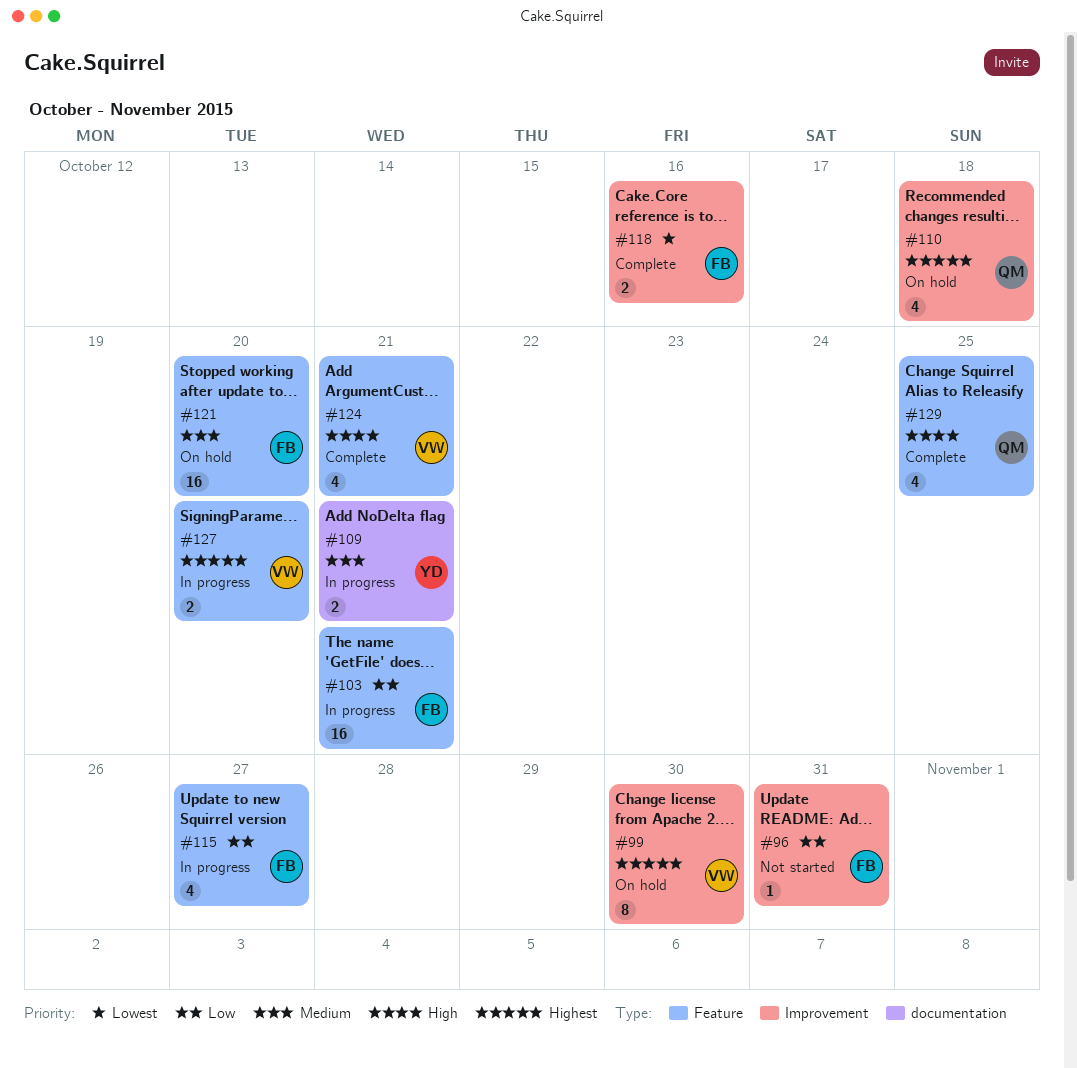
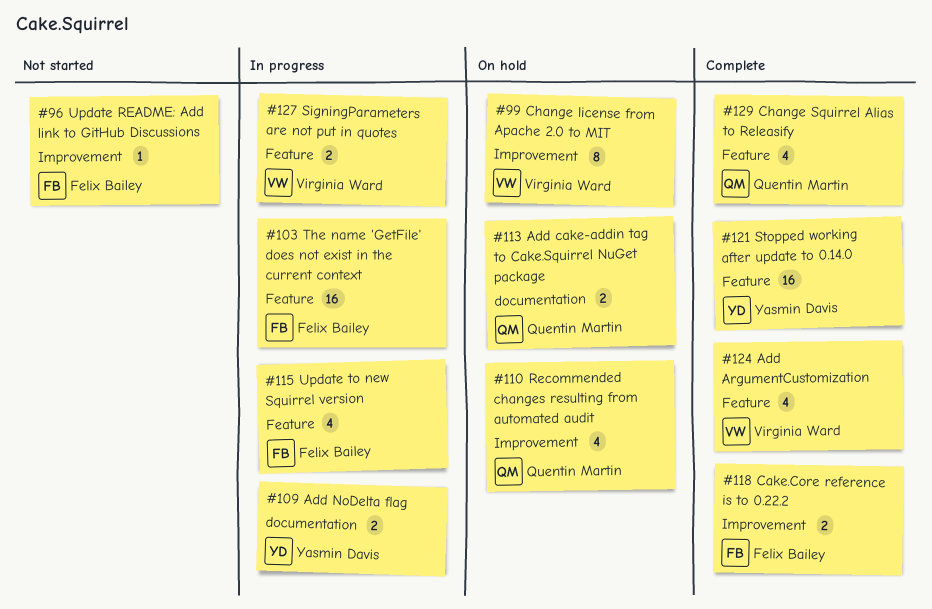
#113: none -> present
#121, status: On hold -> Complete
#121, owner: Felix Bailey -> Yasmin Davis

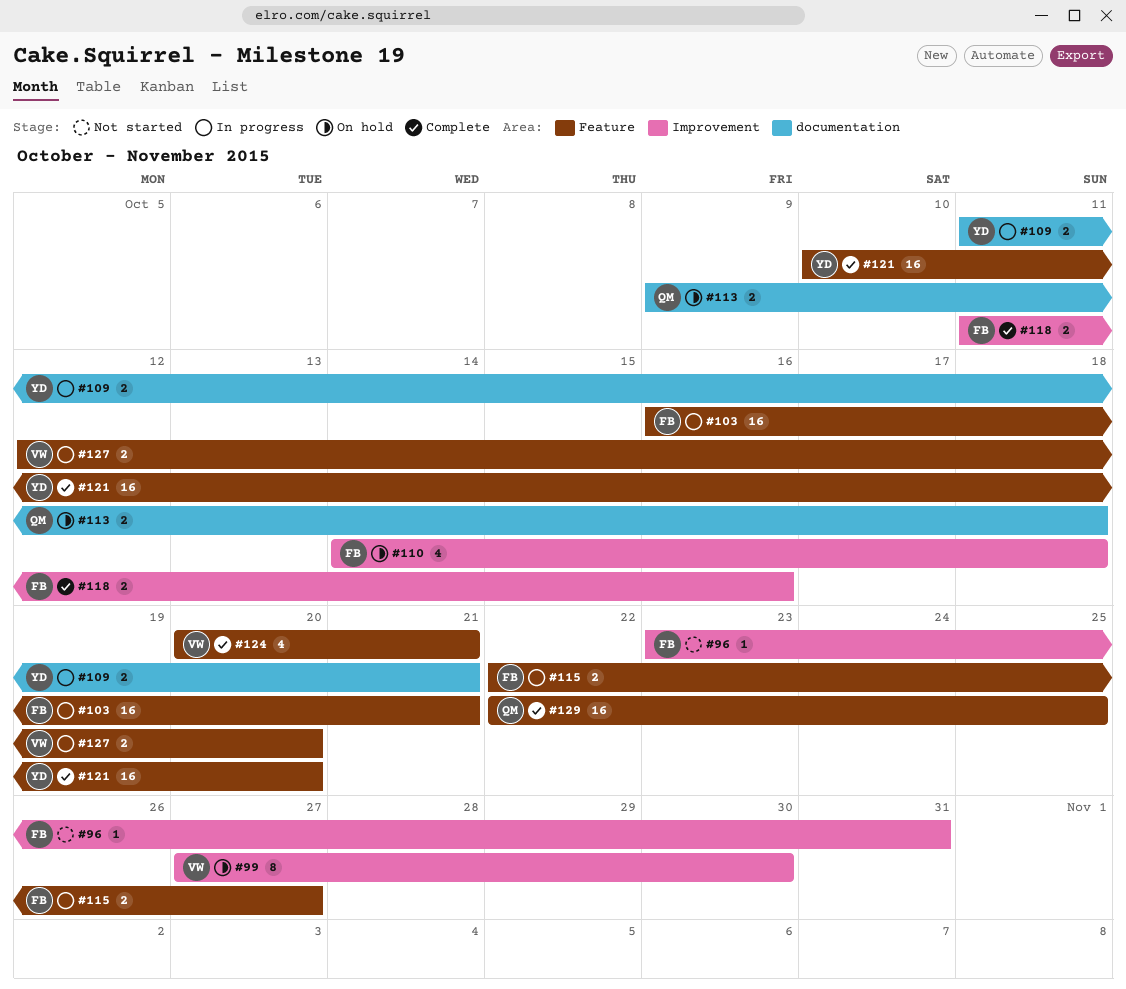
#110, owner: Quentin Martin -> Felix Bailey
#115, estimate: 4 -> 2
#129, estimate: 4 -> 16

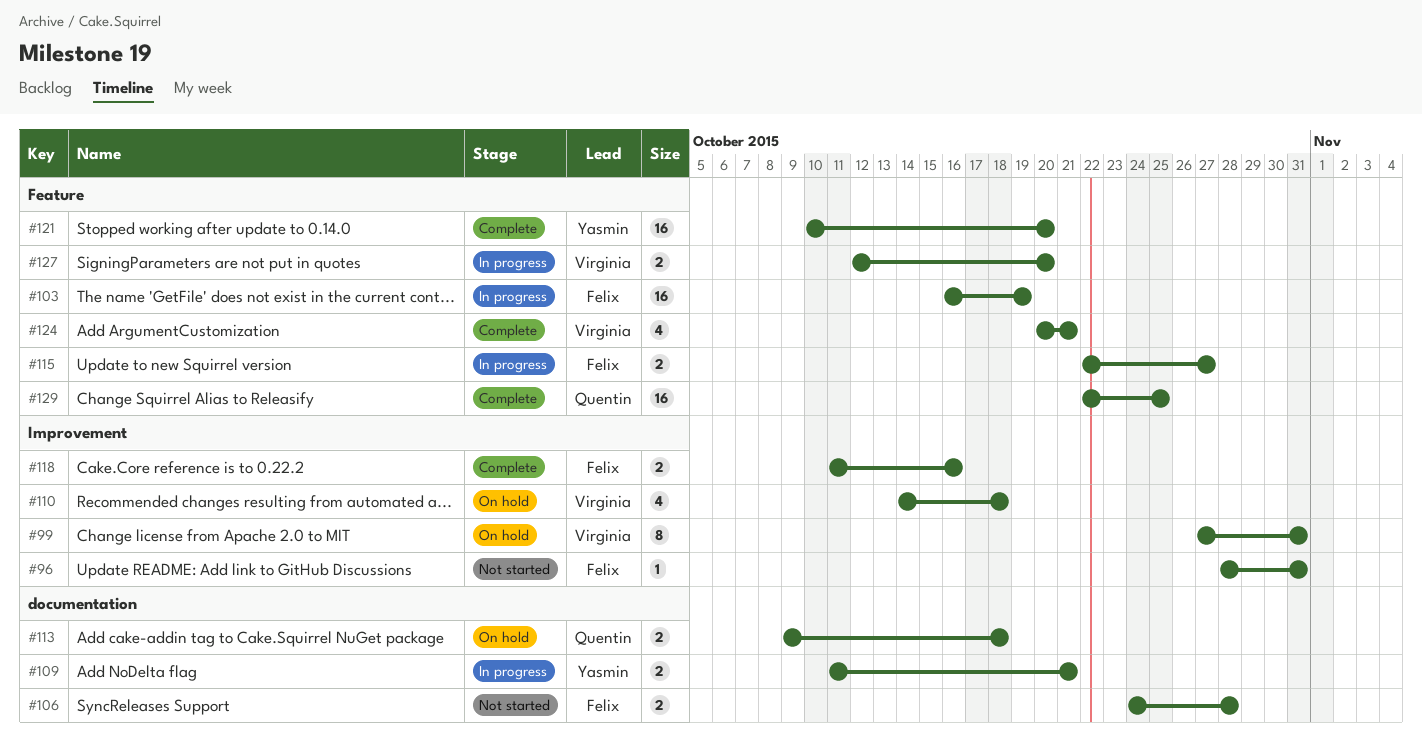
#96, start: Oct 23 -> Oct 28
#99, due: Oct 30 -> Oct 31
#103, due: Oct 21 -> Oct 19
#106: none -> present
#110, owner: Felix -> Virginia

